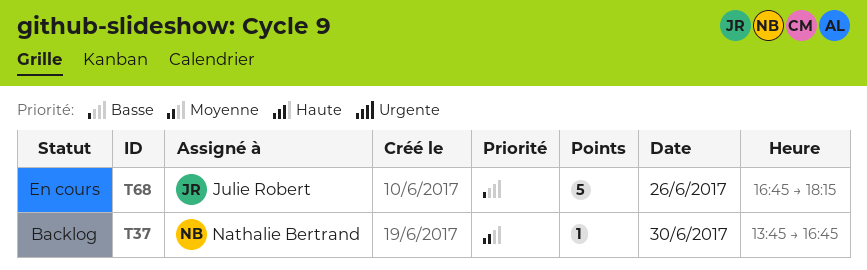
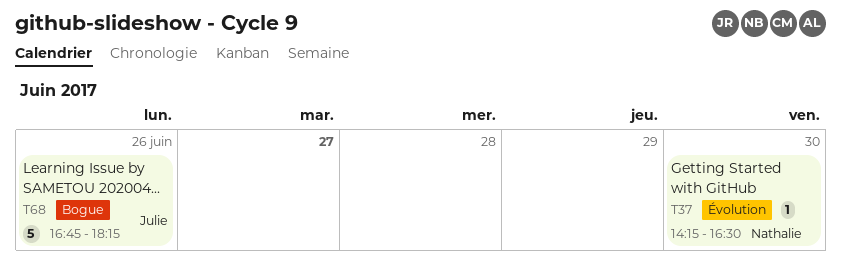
T37, begins: 13:45 -> 14:15
T37, ends: 16:45 -> 16:30

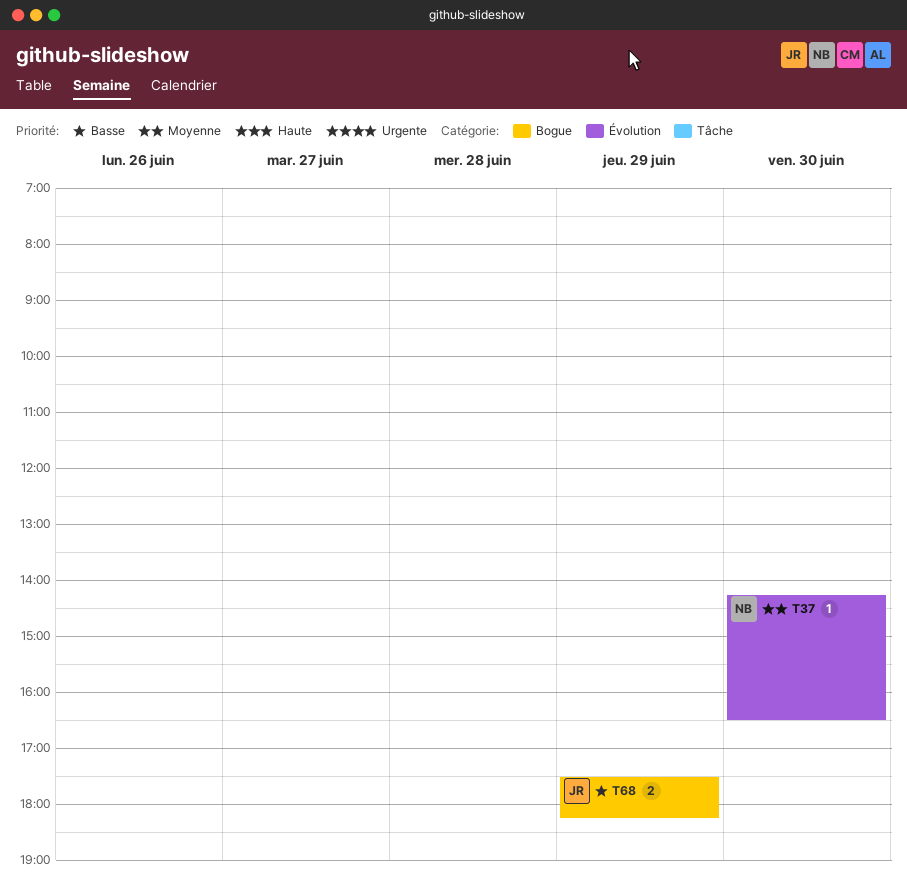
T68, estimate: 5 -> 2
T68, day: Jun 26 -> Jun 29
T68, begins: 16:45 -> 17:30

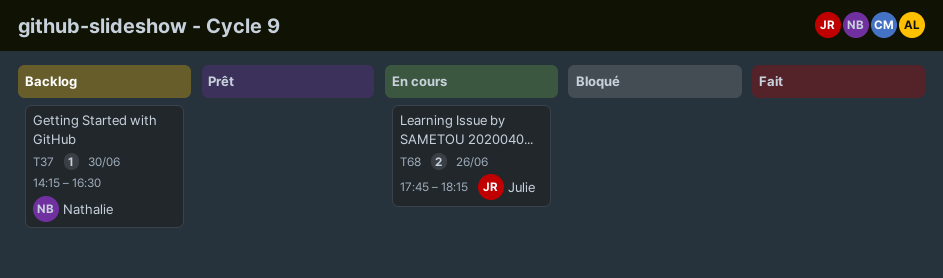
T68, day: Jun 29 -> Jun 26
T68, begins: 17:30 -> 17:45

